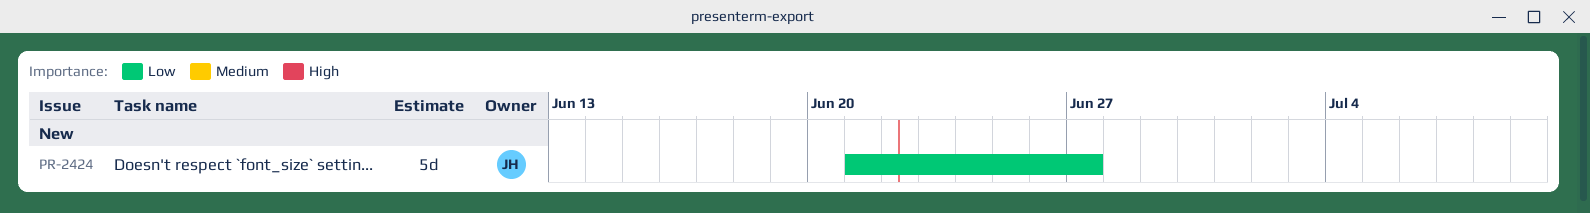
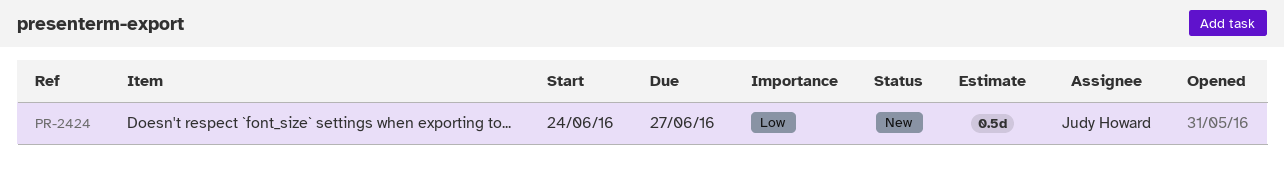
PR-2424, estimate: 5d -> 0.5d
PR-2424, start: Jun 21 -> Jun 24

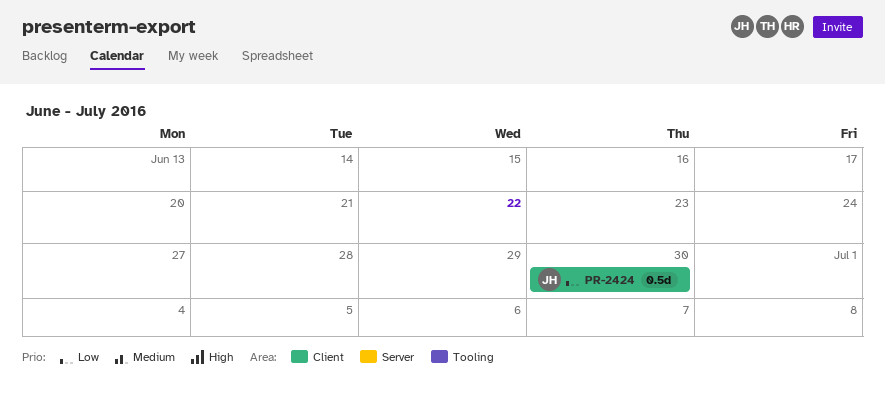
PR-2424, start: Jun 24 -> Jun 30
PR-2424, due: Jun 27 -> Jun 30

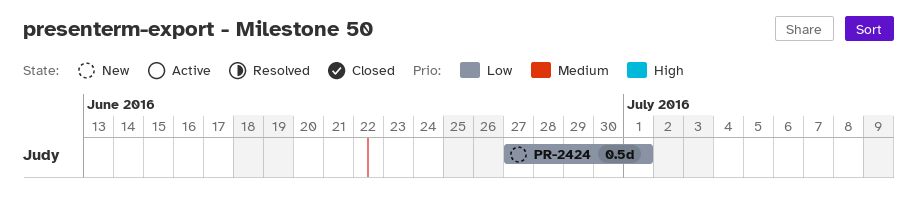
PR-2424, start: Jun 30 -> Jun 27
PR-2424, due: Jun 30 -> Jul 1

